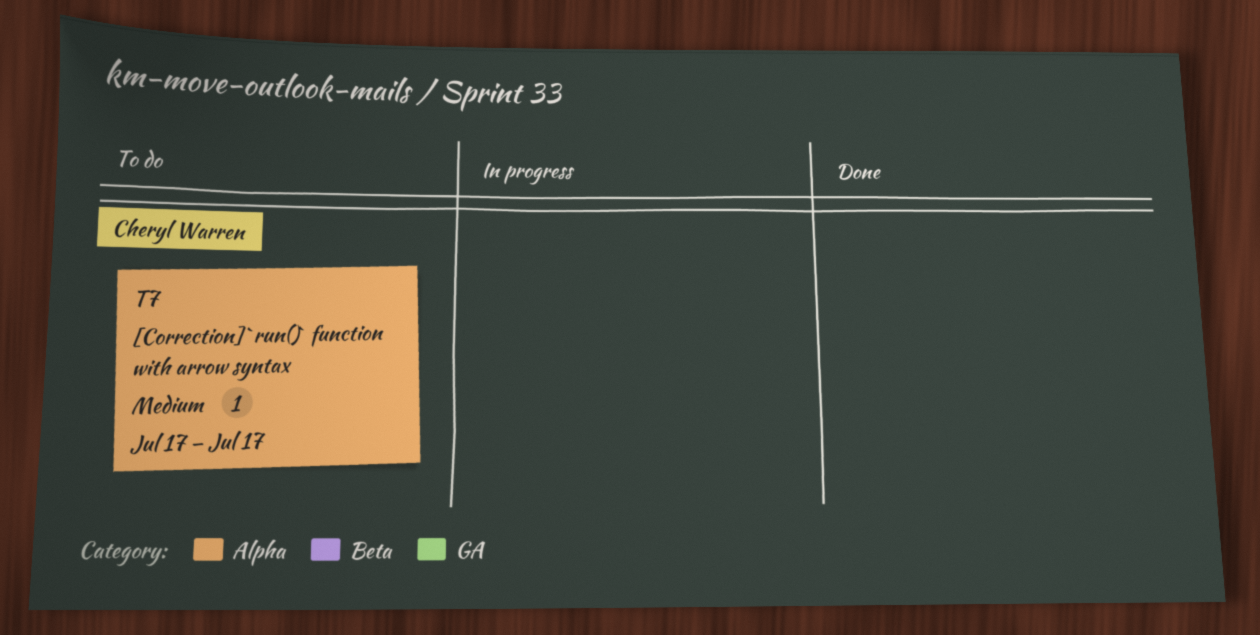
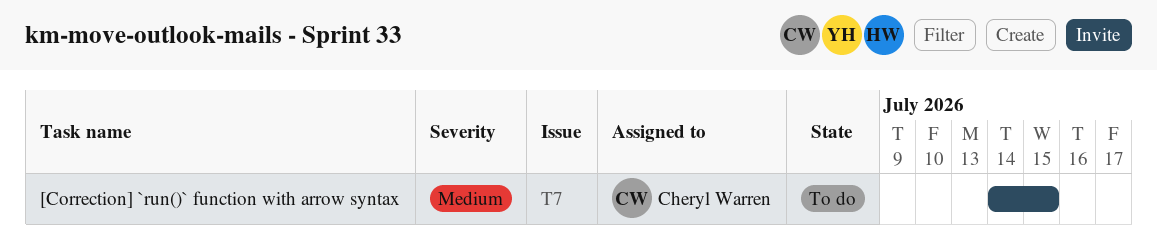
T7, start: Jul 17 -> Jul 14
T7, due: Jul 17 -> Jul 15

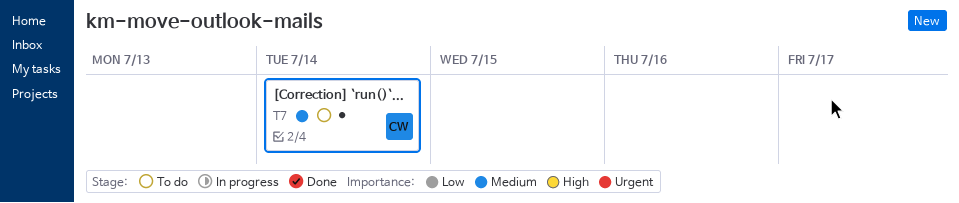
T7, due: Jul 15 -> Jul 14

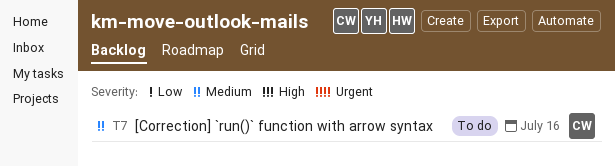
T7, due: Jul 14 -> Jul 16

